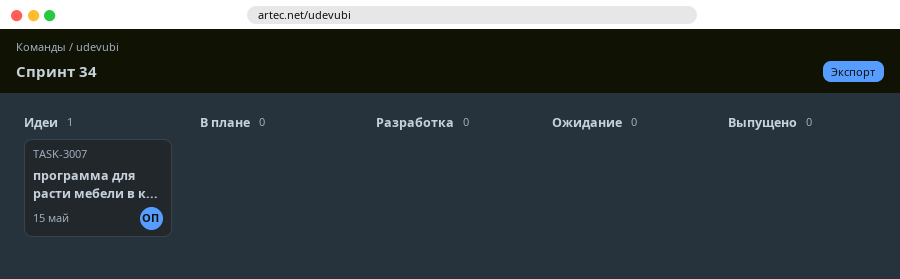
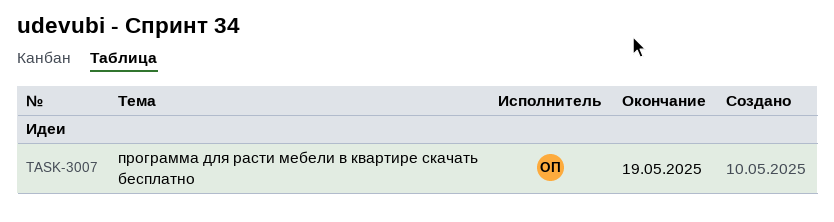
TASK-3007, due: May 15 -> May 19

